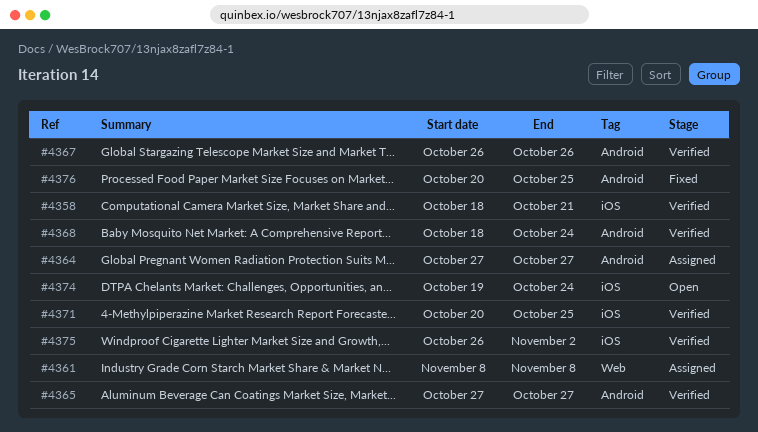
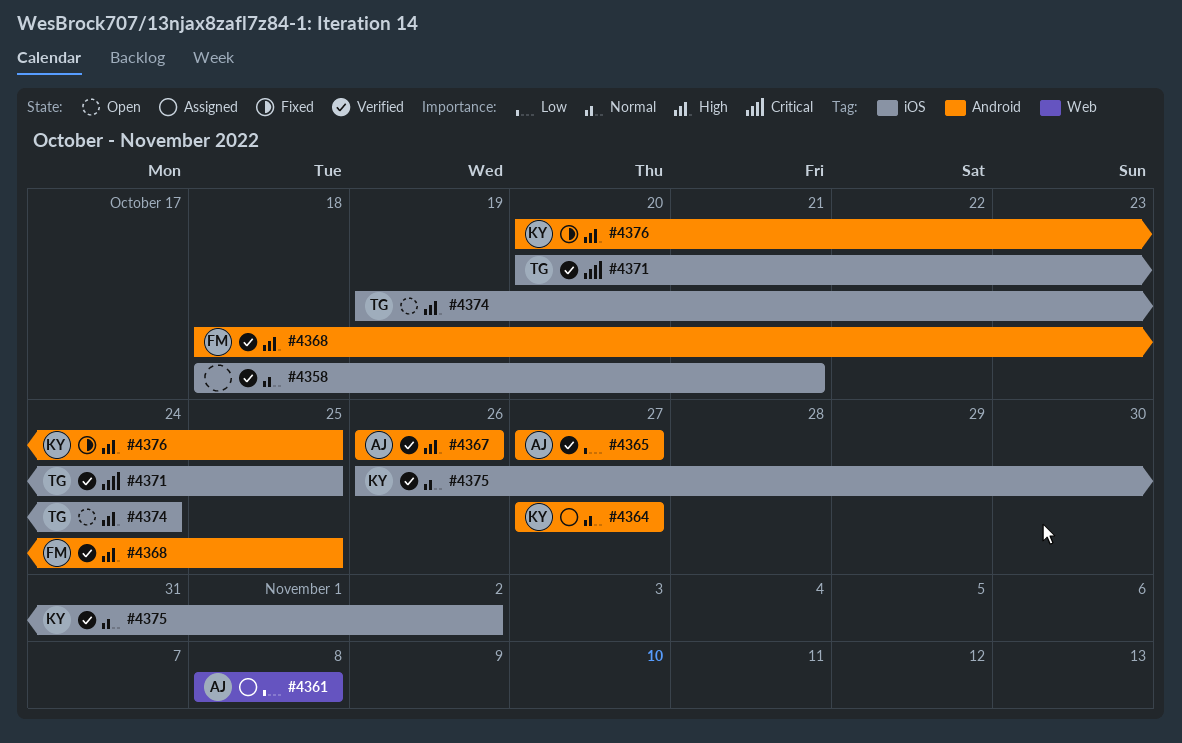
#4368, due: Oct 24 -> Oct 25

